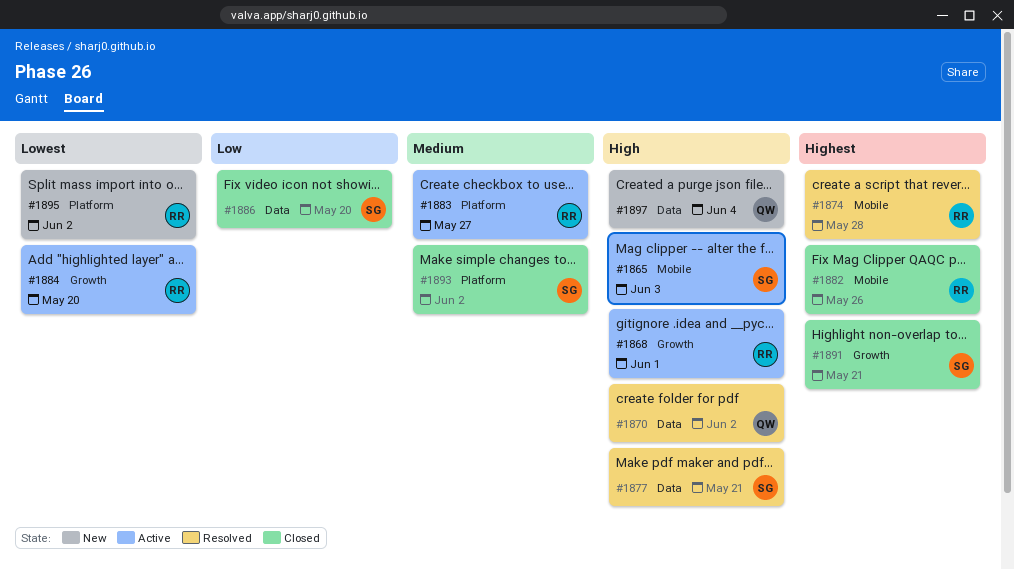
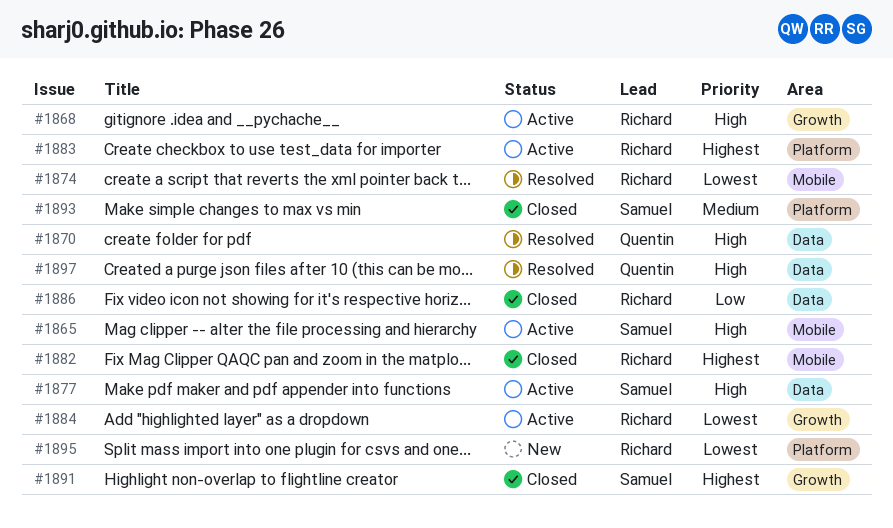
#1874, priority: Highest -> Lowest
#1877, status: Resolved -> Active
#1883, priority: Medium -> Highest
#1886, owner: Samuel -> Richard
#1897, status: New -> Resolved

